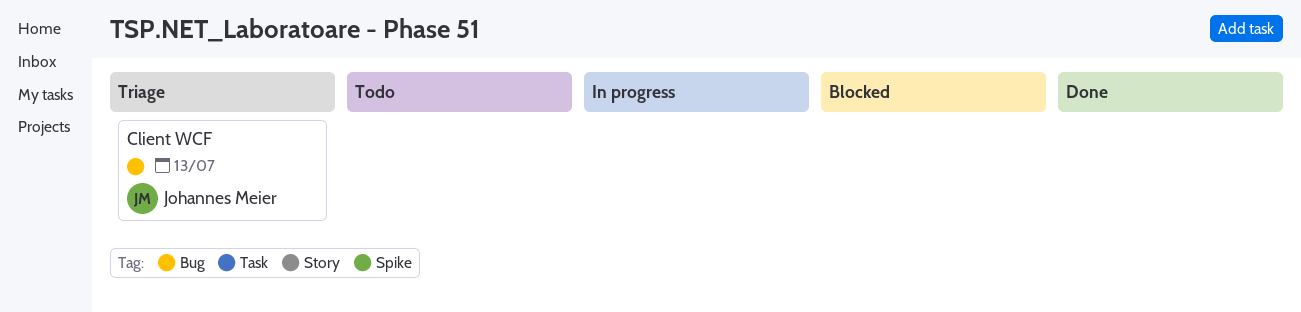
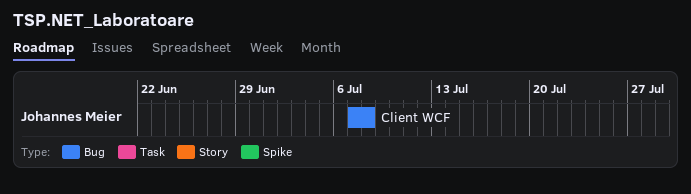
Client WCF, due: Jul 13 -> Jul 8

